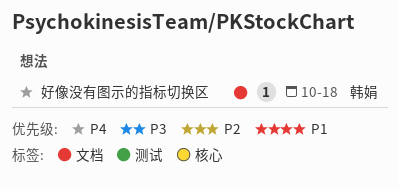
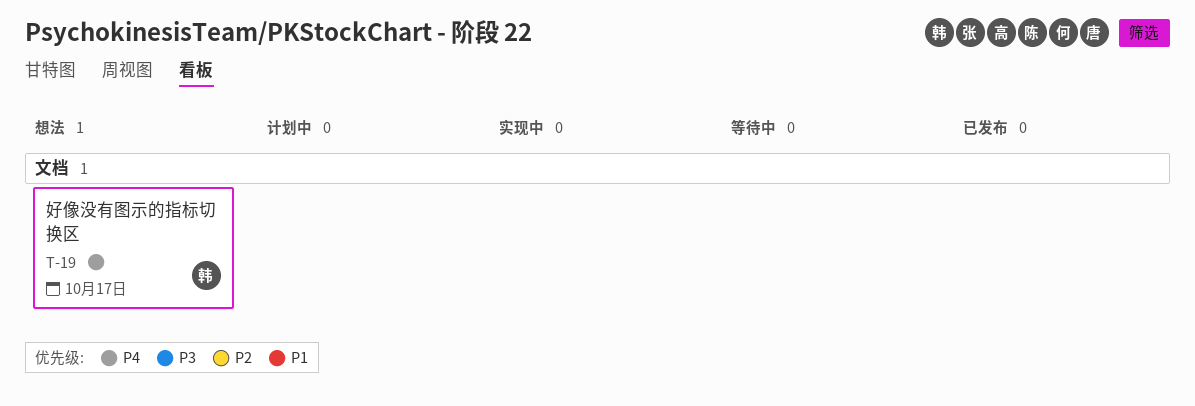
好像没有图示的指标切换区, due: Oct 18 -> Oct 17

